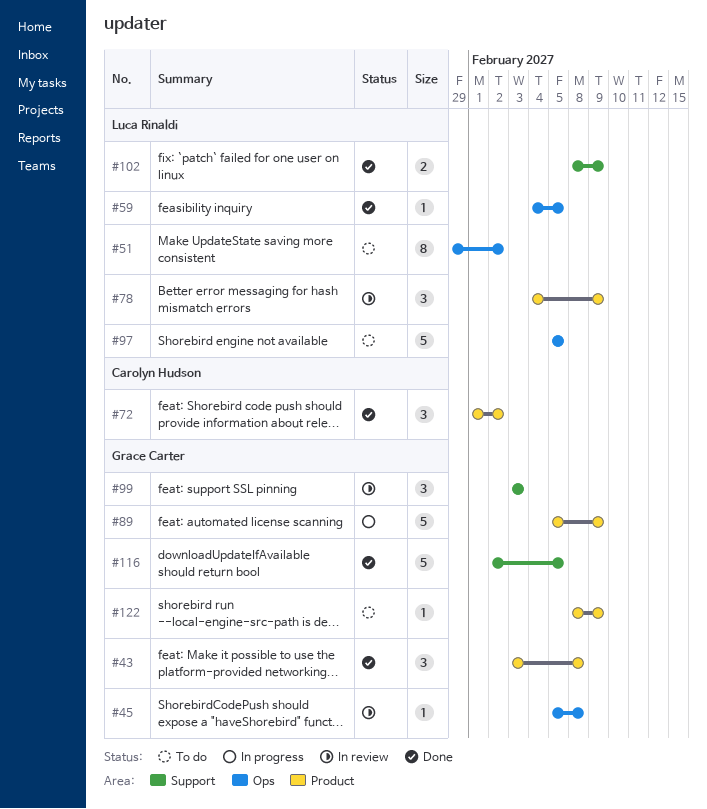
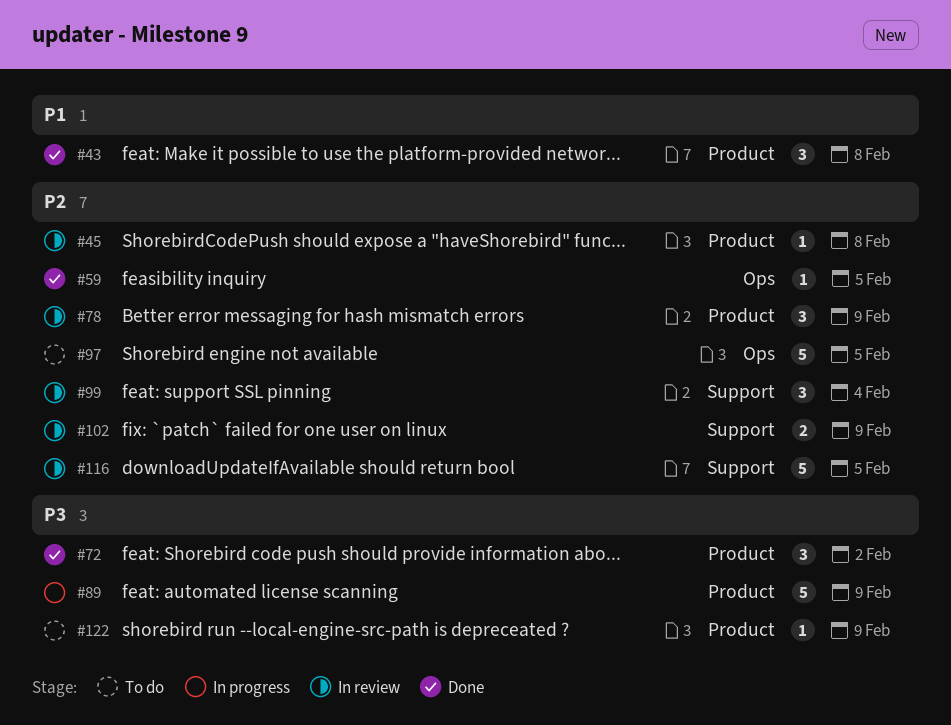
#45, label: Ops -> Product
#51: present -> none
#99, due: Feb 3 -> Feb 4
#102, status: Done -> In review
#116, status: Done -> In review

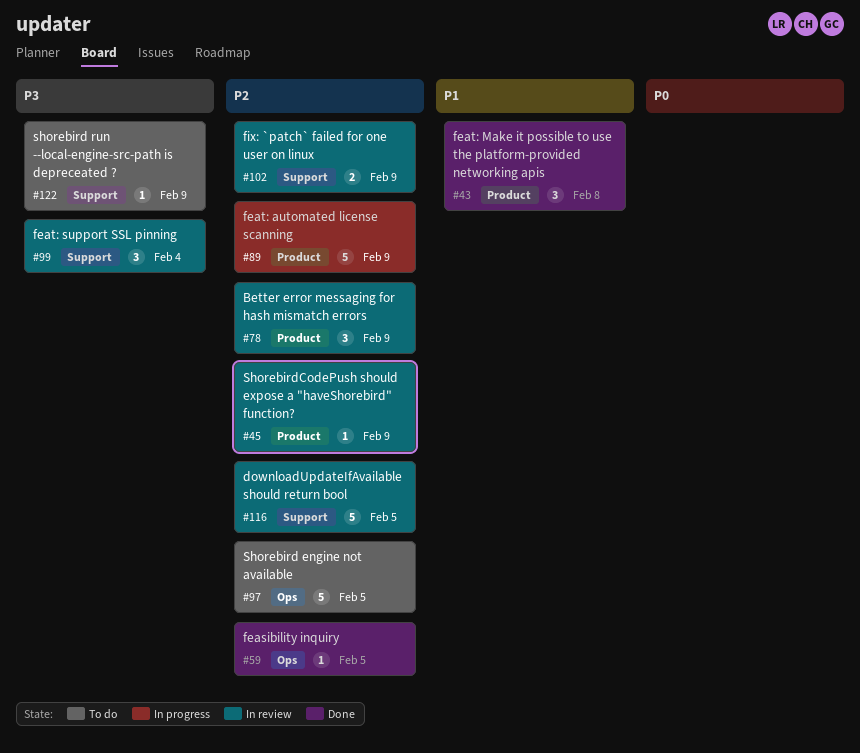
#45, due: Feb 8 -> Feb 9
#72: present -> none
#89, priority: P3 -> P2
#99, priority: P2 -> P3
#122, label: Product -> Support

